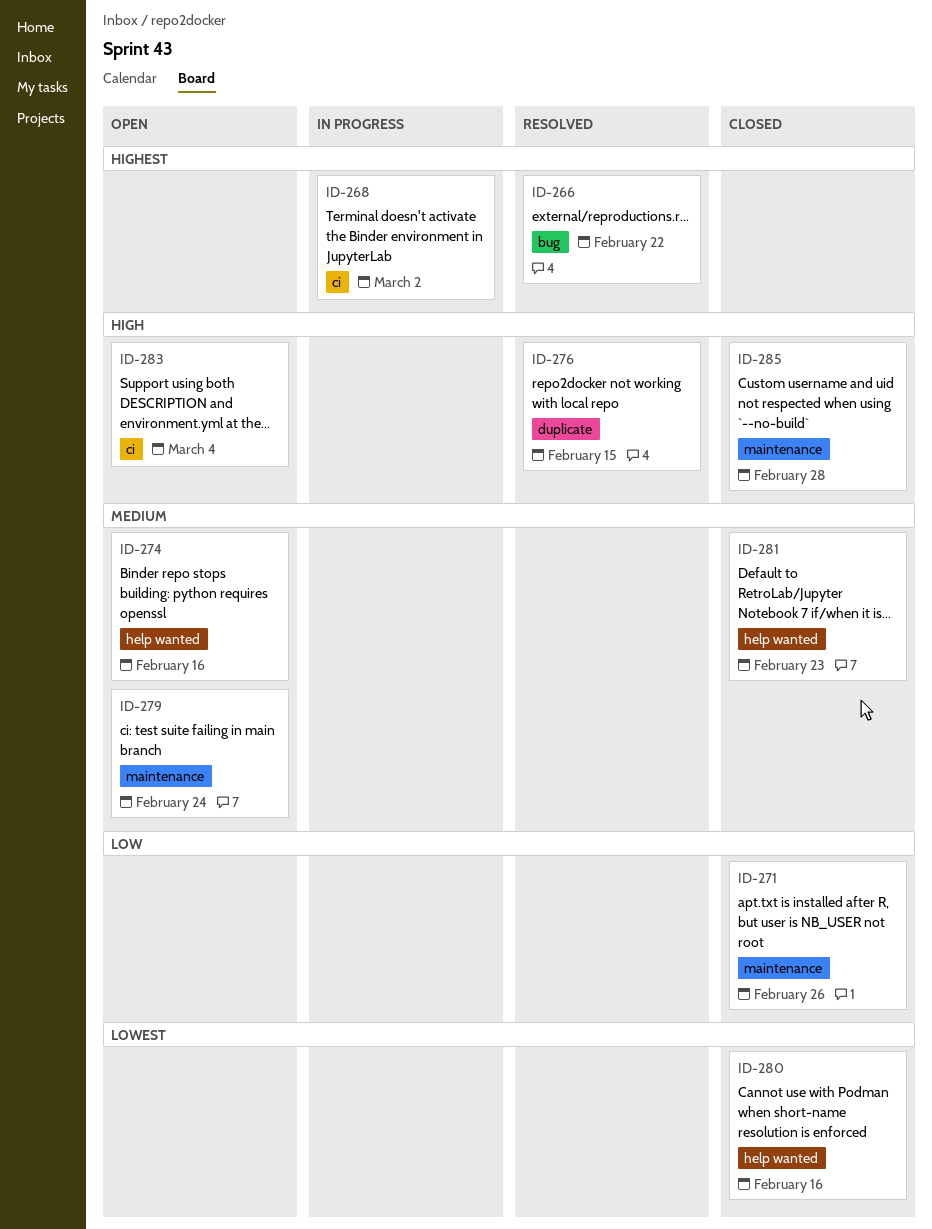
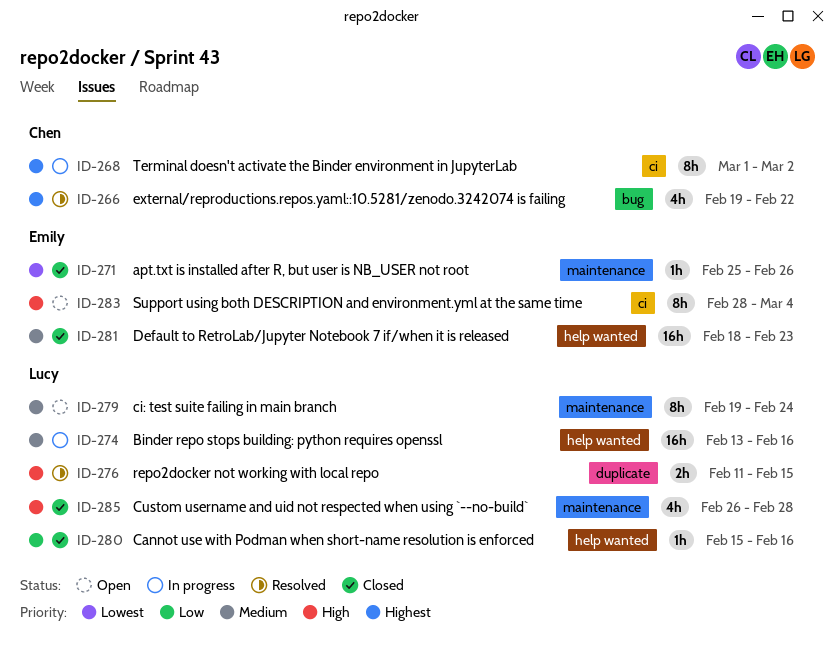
ID-271, priority: Low -> Lowest
ID-274, status: Open -> In progress
ID-280, priority: Lowest -> Low

